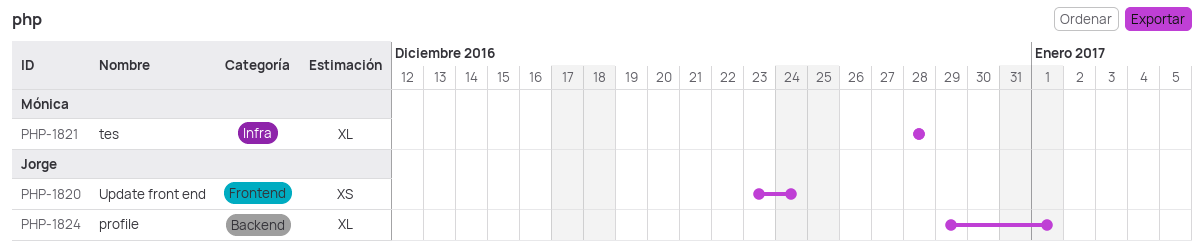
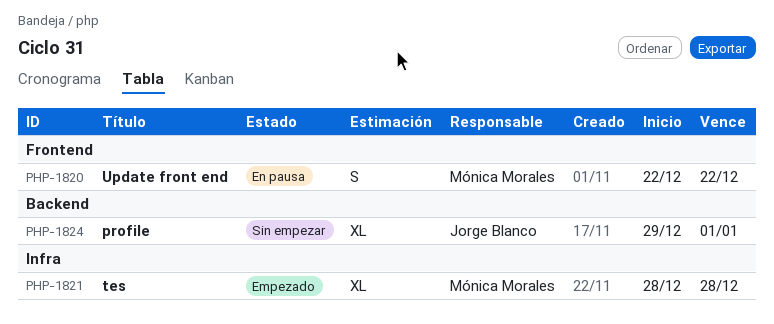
PHP-1820, owner: Jorge Blanco -> Mónica Morales
PHP-1820, estimate: XS -> S
PHP-1820, start: Dec 23 -> Dec 22
PHP-1820, due: Dec 24 -> Dec 22

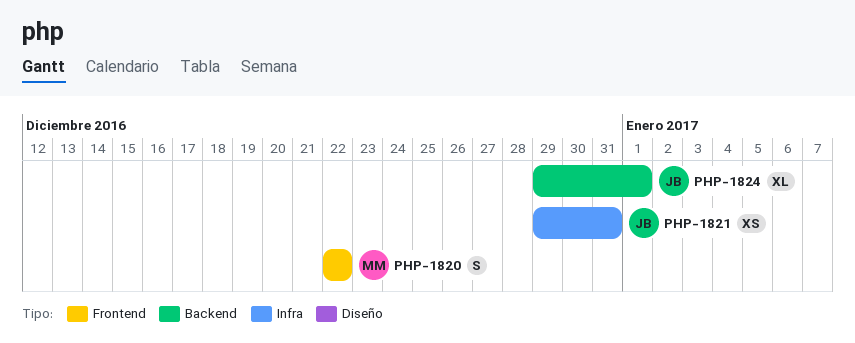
PHP-1821, owner: Mónica Morales -> Jorge Blanco
PHP-1821, estimate: XL -> XS
PHP-1821, start: Dec 28 -> Dec 29
PHP-1821, due: Dec 28 -> Dec 31

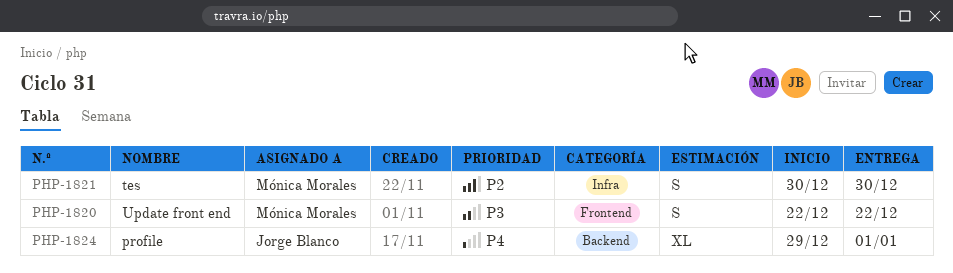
PHP-1821, owner: Jorge Blanco -> Mónica Morales
PHP-1821, estimate: XS -> S
PHP-1821, start: Dec 29 -> Dec 30
PHP-1821, due: Dec 31 -> Dec 30

